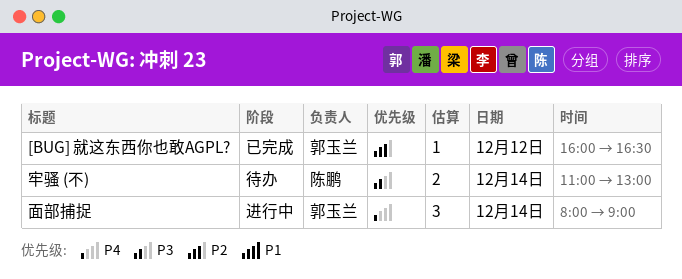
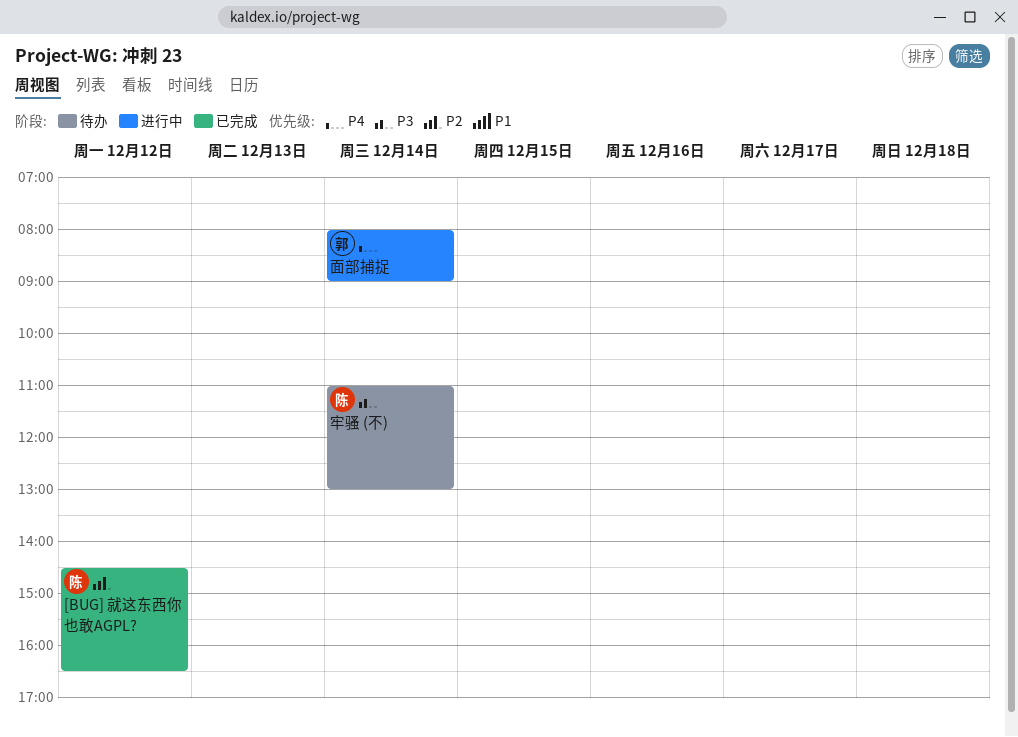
[BUG] 就这东西你也敢AGPL?, owner: 郭玉兰 -> 陈鹏
[BUG] 就这东西你也敢AGPL?, begins: 16:00 -> 14:30

